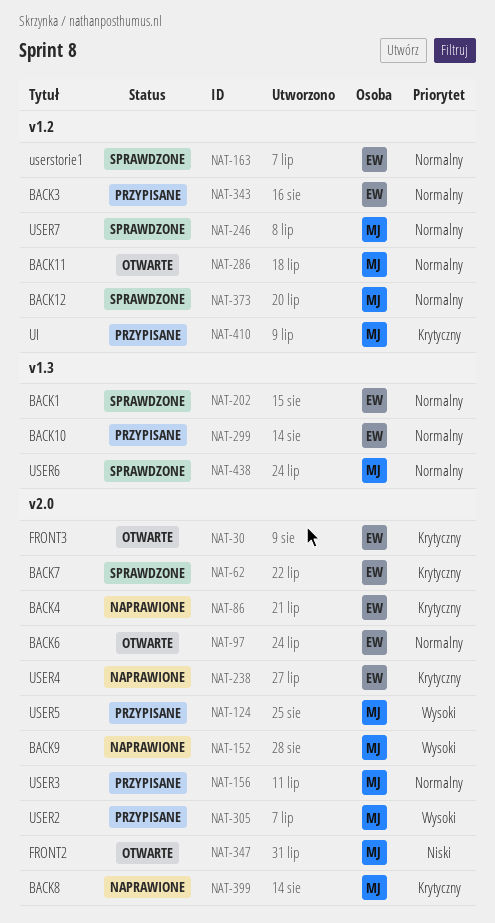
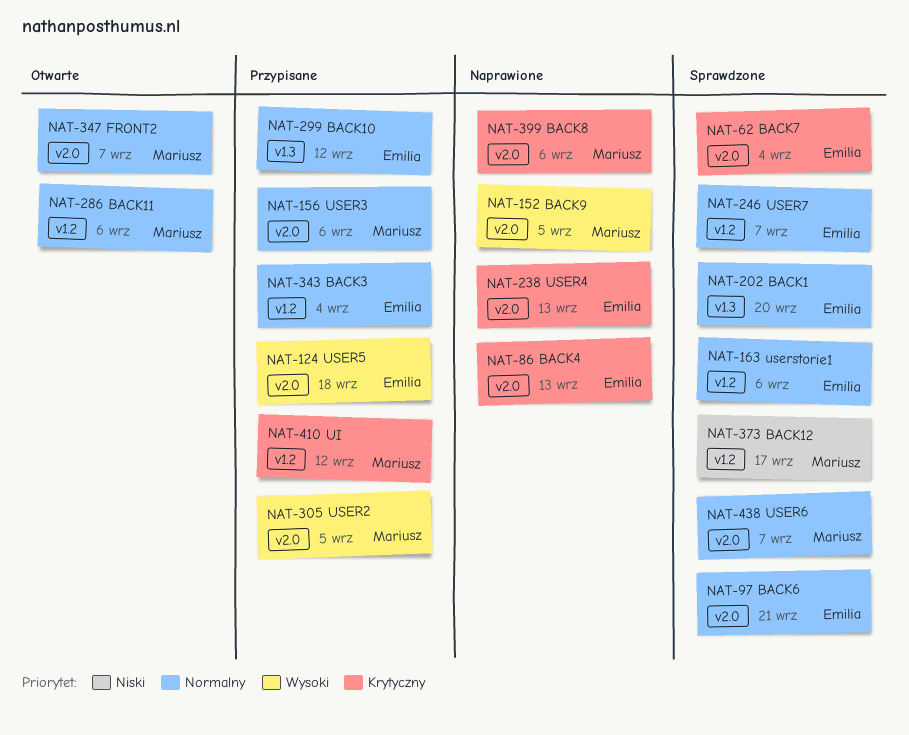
NAT-30: present -> none
NAT-97, status: Otwarte -> Sprawdzone
NAT-124, owner: Mariusz -> Emilia
NAT-246, owner: Mariusz -> Emilia
NAT-347, priority: Niski -> Normalny
NAT-373, priority: Normalny -> Niski
NAT-438, label: v1.3 -> v2.0

